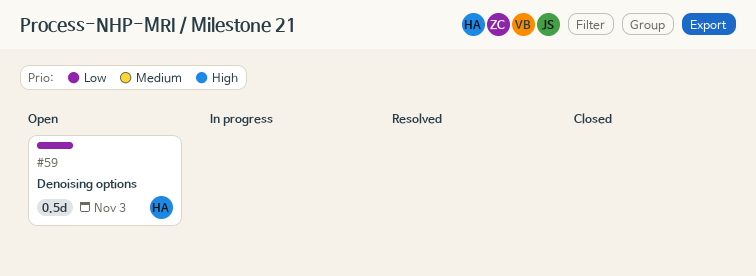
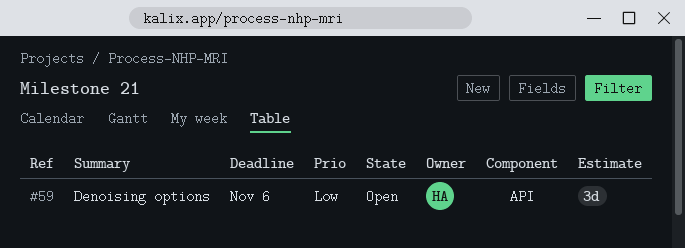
#59, estimate: 0.5d -> 3d
#59, due: Nov 3 -> Nov 6

